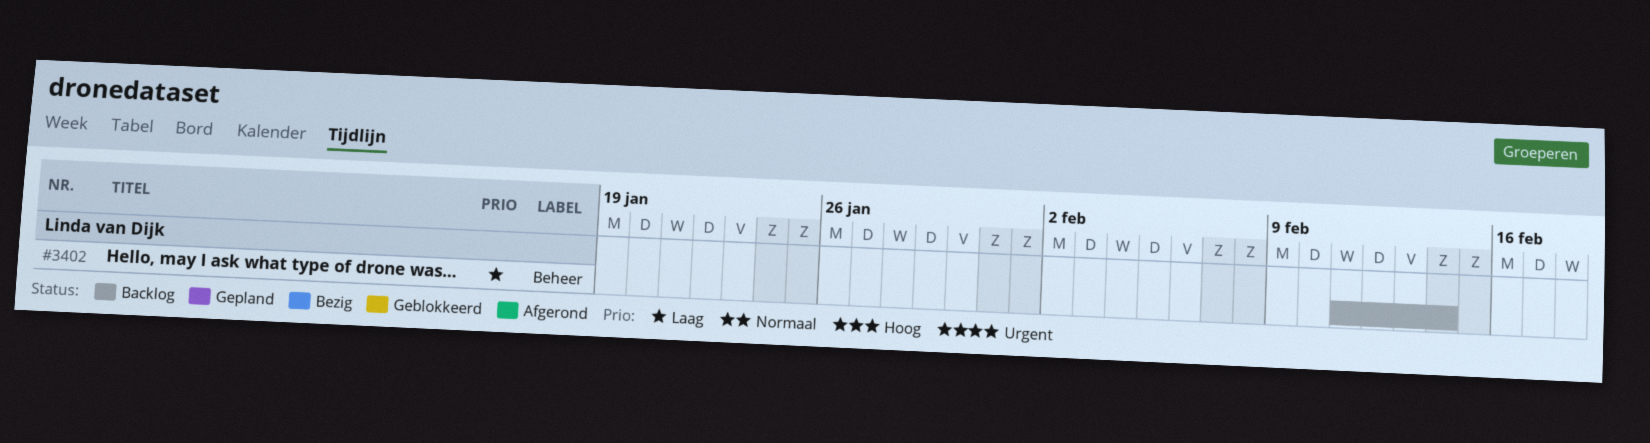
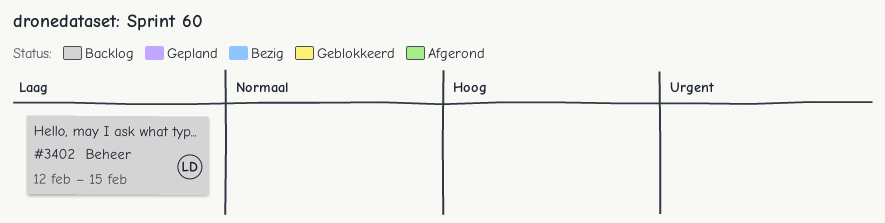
#3402, start: Feb 11 -> Feb 12
#3402, due: Feb 14 -> Feb 15

